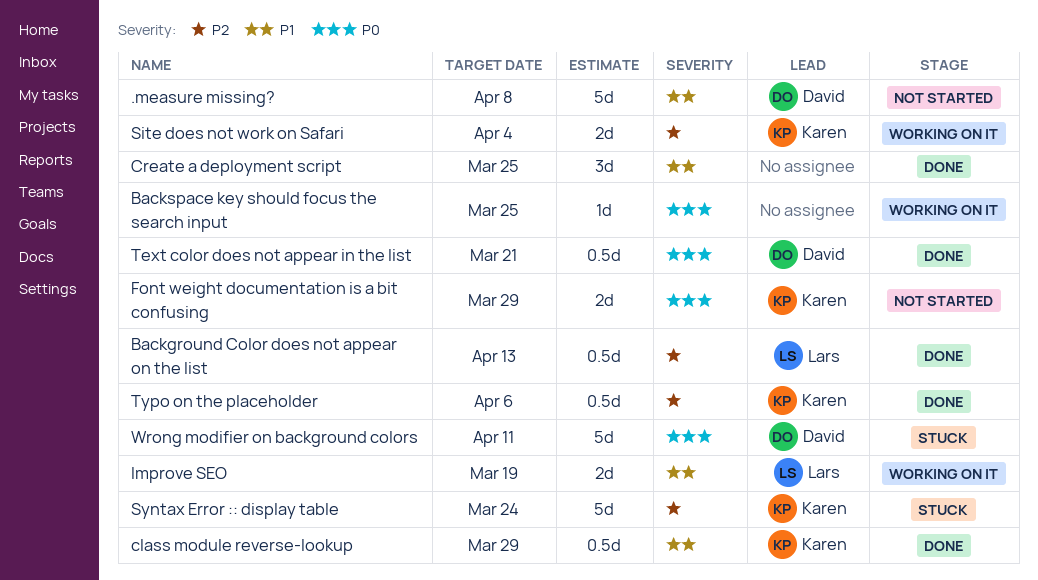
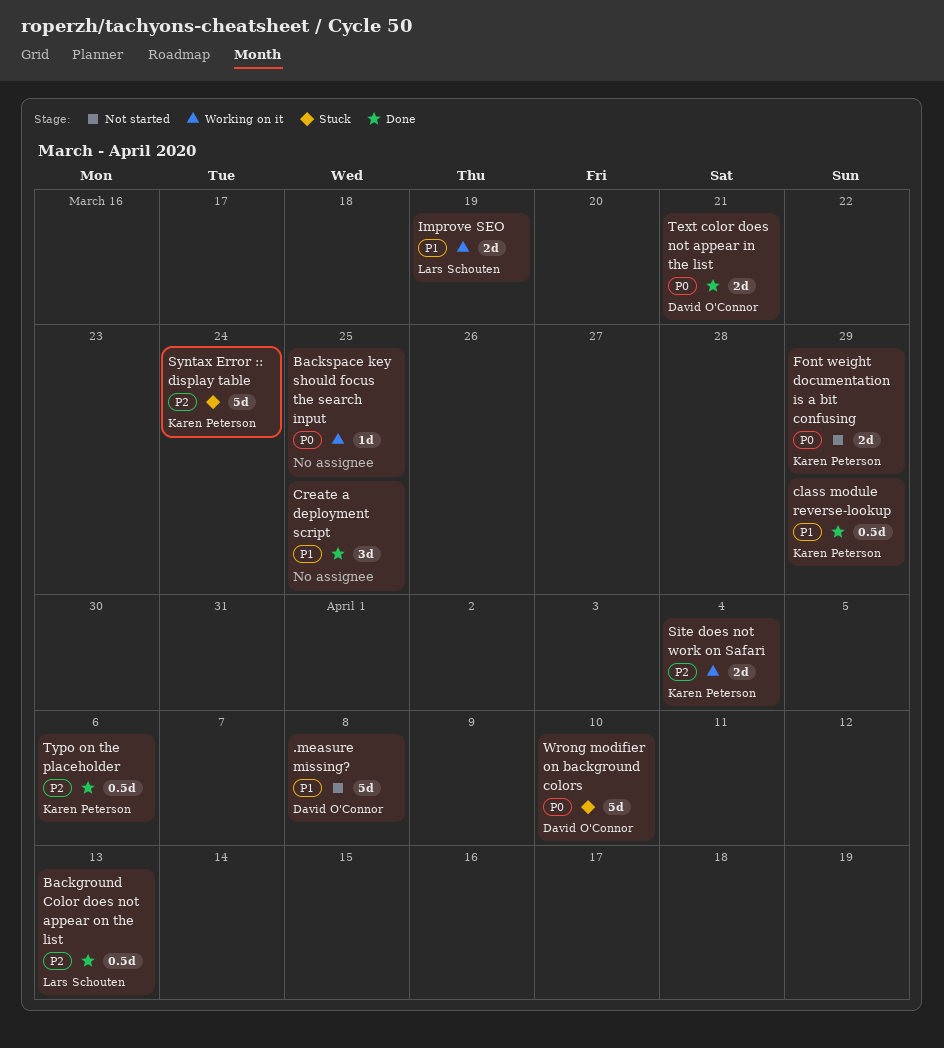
Text color does not appear in the list, estimate: 0.5d -> 2d
Wrong modifier on background colors, due: Apr 11 -> Apr 10

